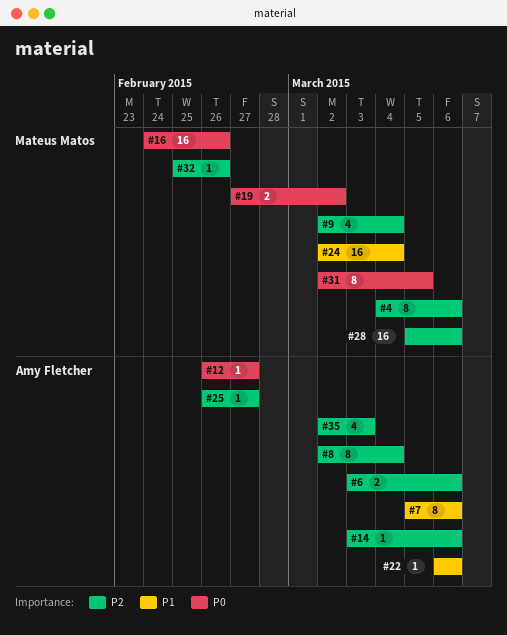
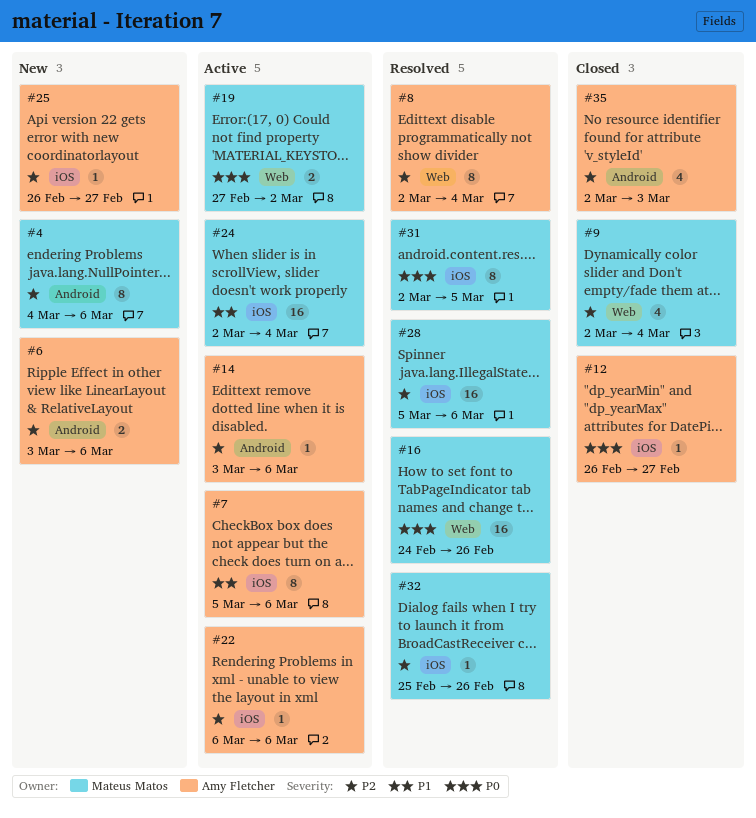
#22, priority: P1 -> P2

